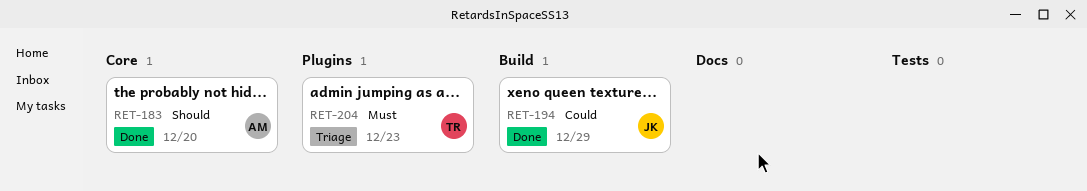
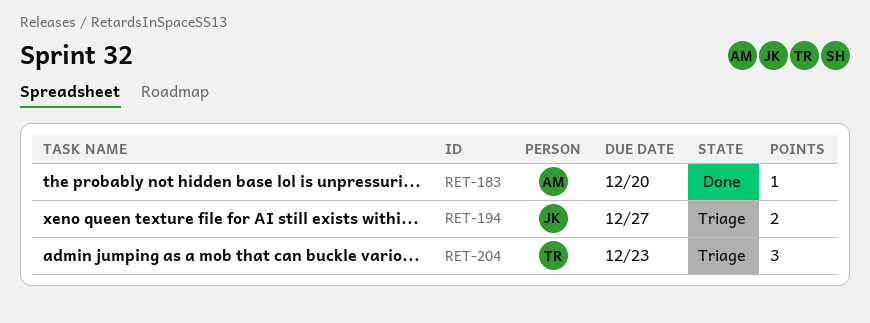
RET-194, status: Done -> Triage
RET-194, due: Dec 29 -> Dec 27

